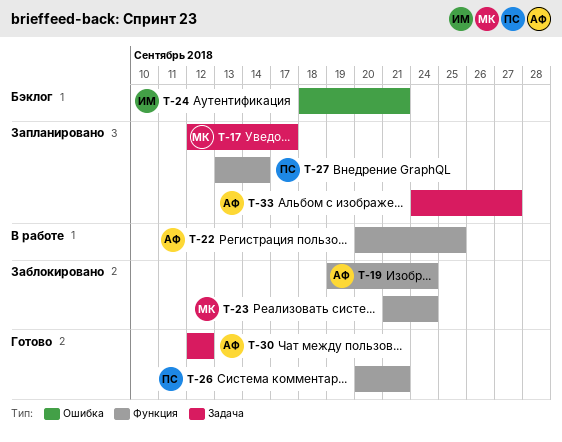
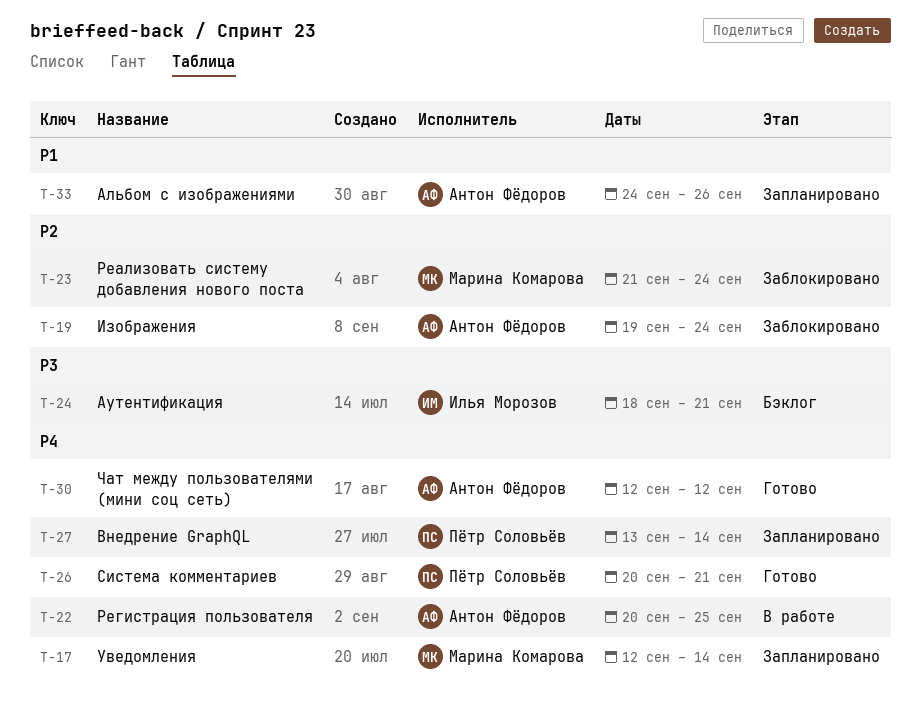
T-17, due: Sep 17 -> Sep 14
T-33, due: Sep 27 -> Sep 26

